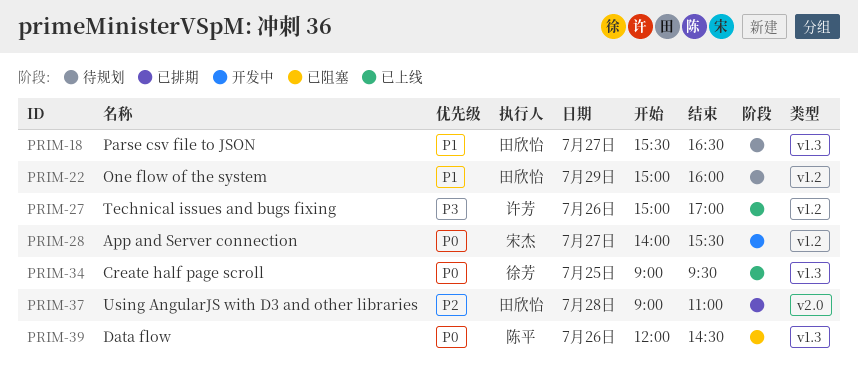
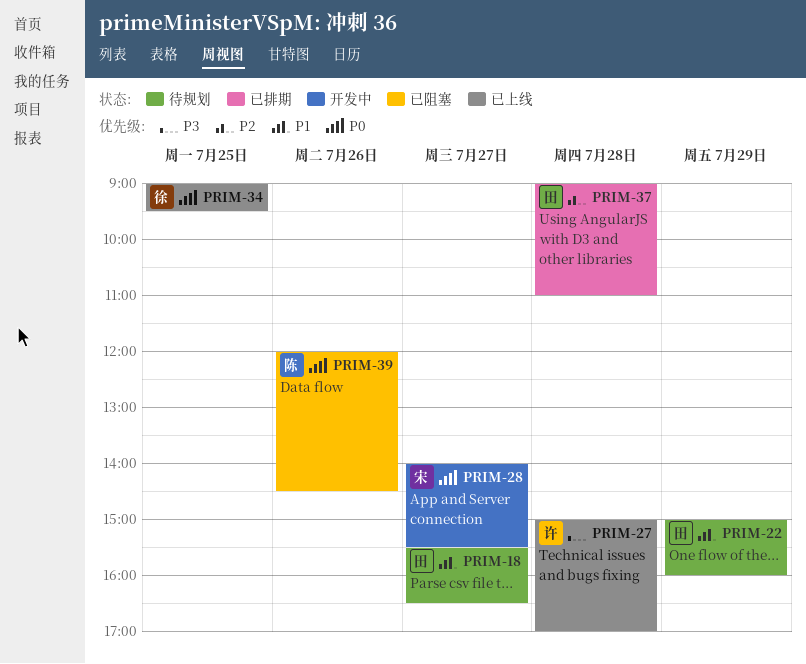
PRIM-27, day: Jul 26 -> Jul 28

